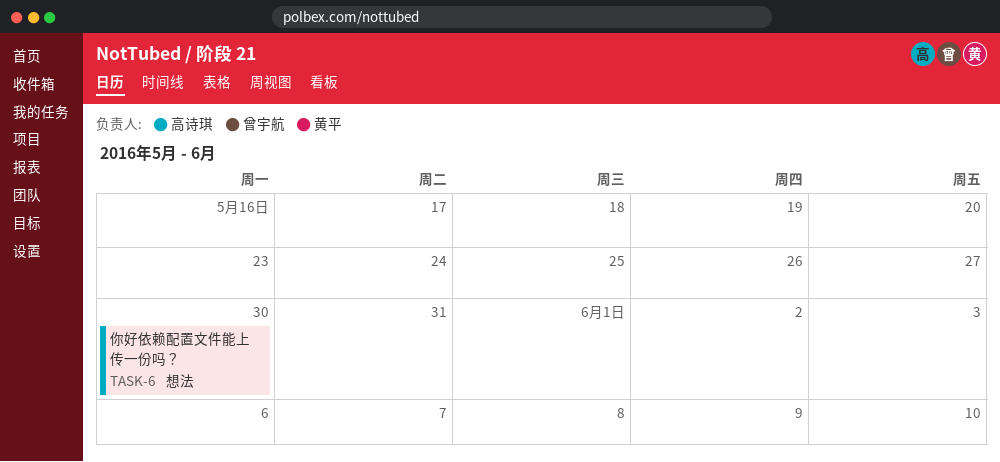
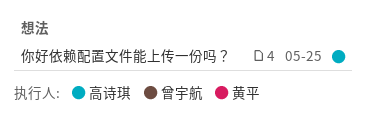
你好依赖配置文件能上传一份吗？, due: May 30 -> May 25

